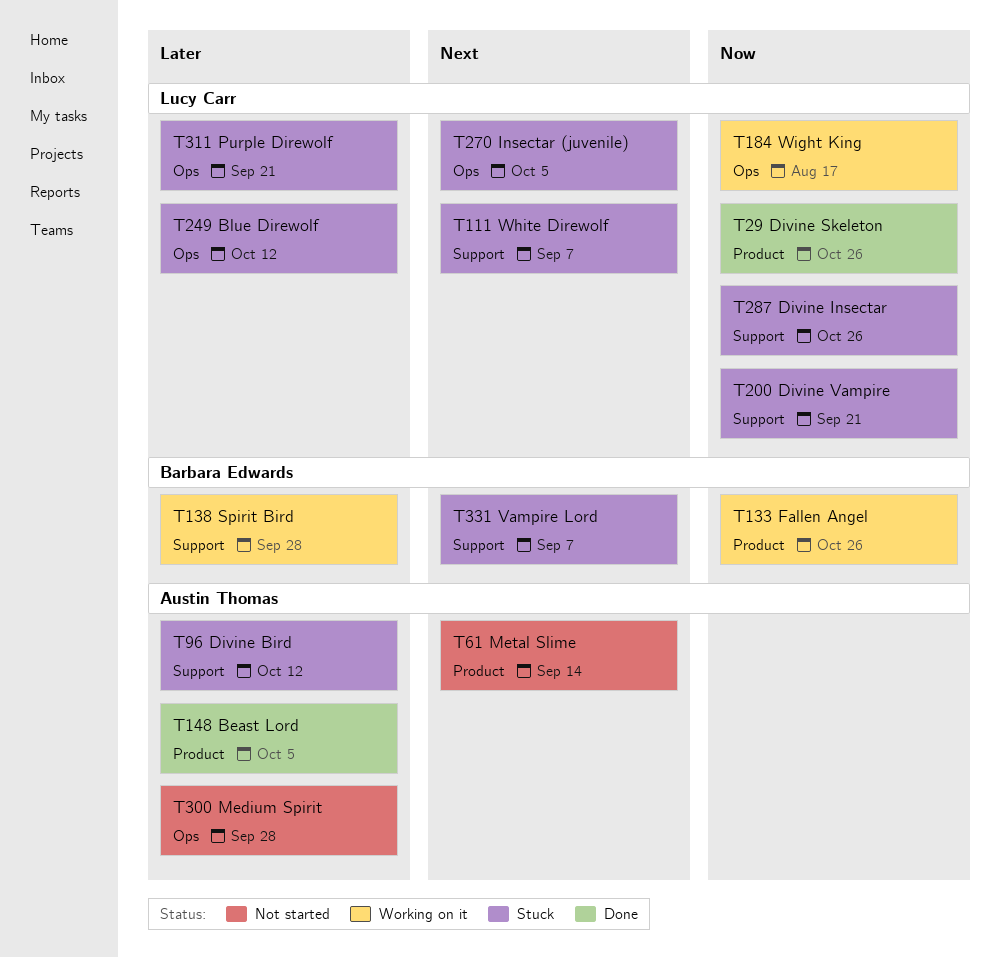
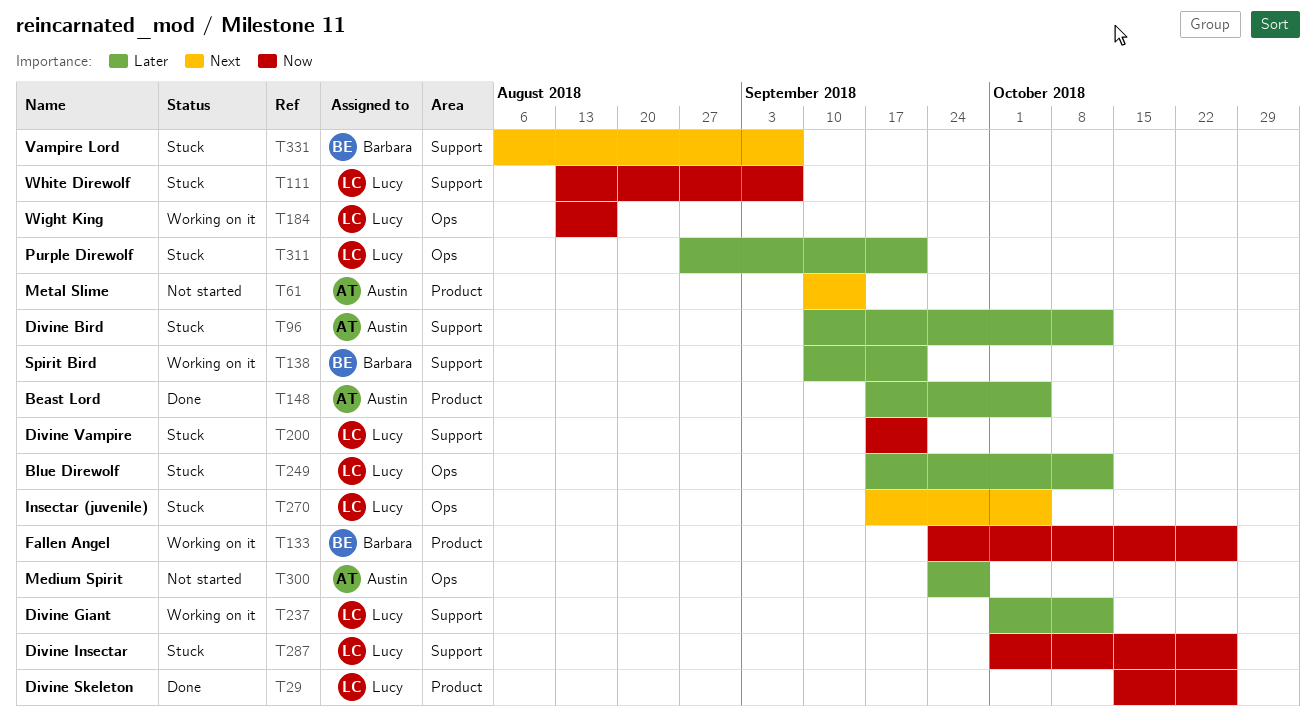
T111, priority: Next -> Now
T138, due: Sep 28 -> Sep 21
T237: none -> present

